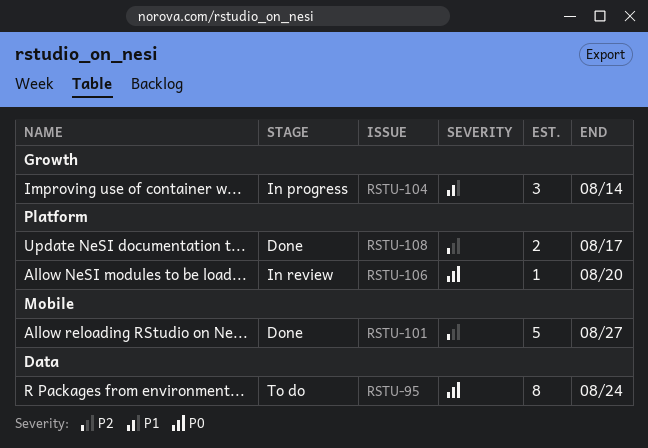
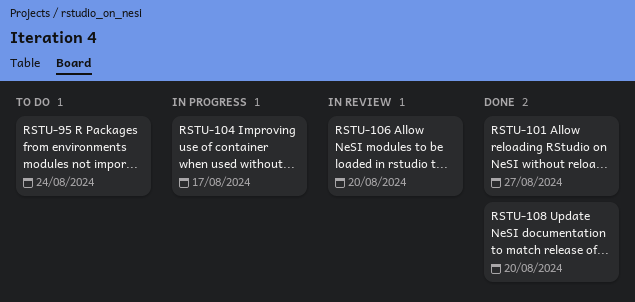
RSTU-104, due: Aug 14 -> Aug 17
RSTU-108, due: Aug 17 -> Aug 20

